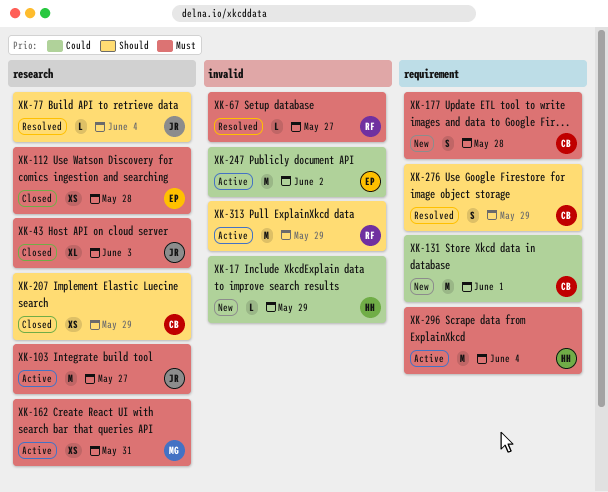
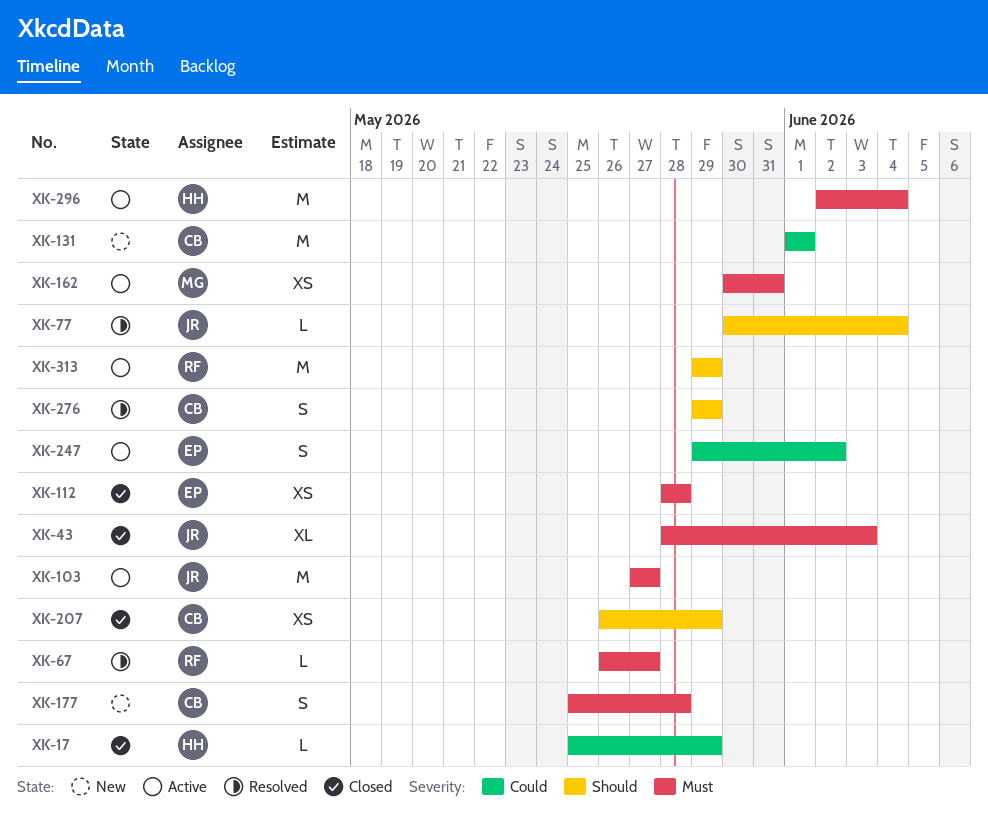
XK-17, status: New -> Closed
XK-247, estimate: M -> S

